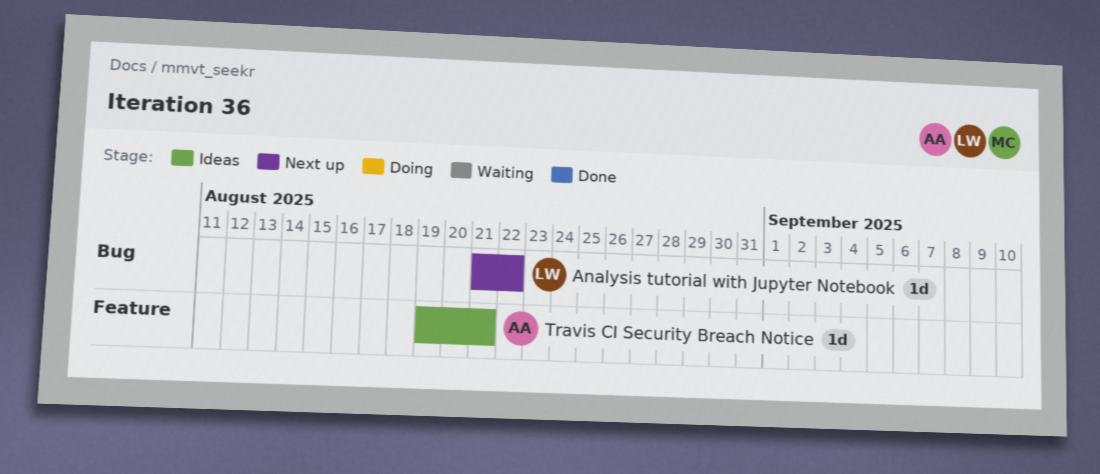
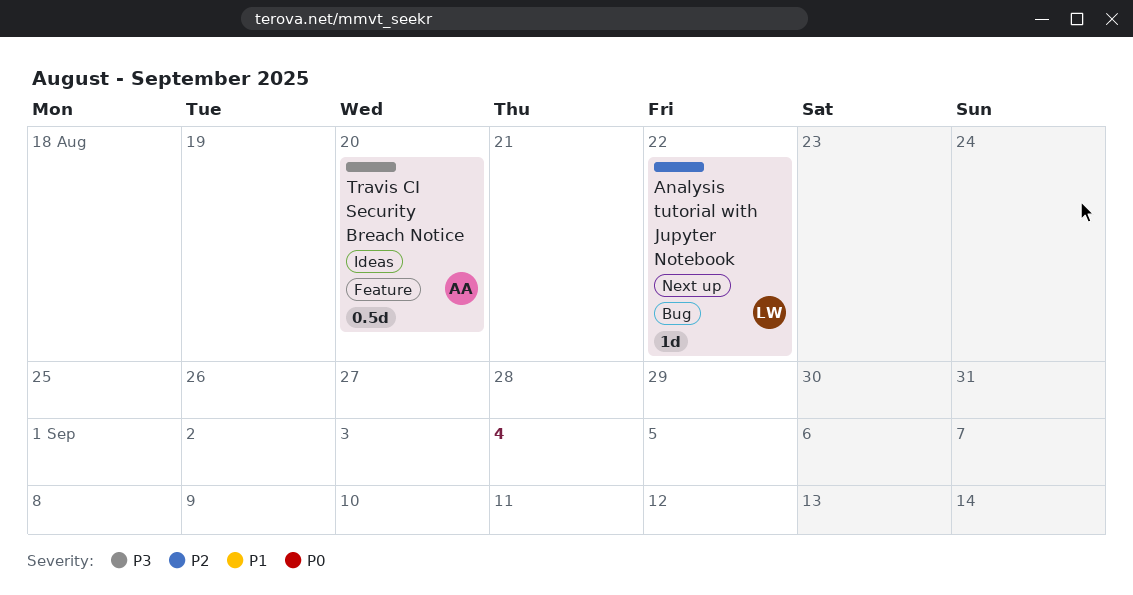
Travis CI Security Breach Notice, estimate: 1d -> 0.5d
Travis CI Security Breach Notice, due: Aug 21 -> Aug 20

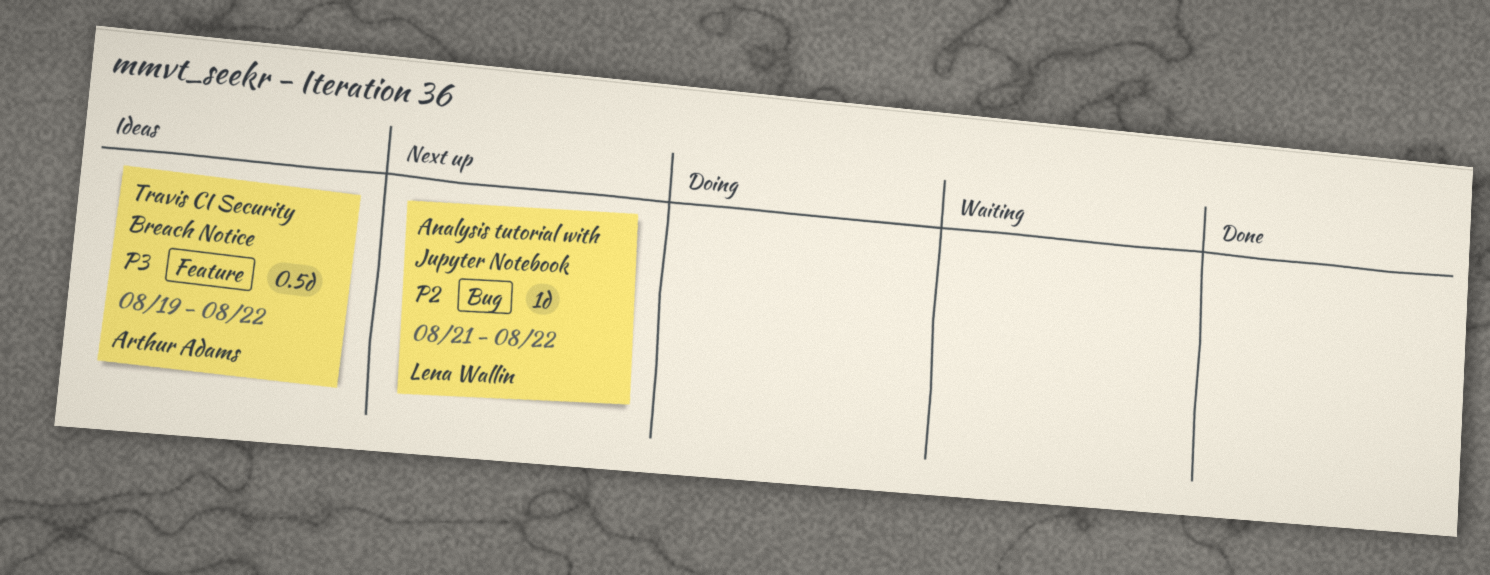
Travis CI Security Breach Notice, due: Aug 20 -> Aug 22

